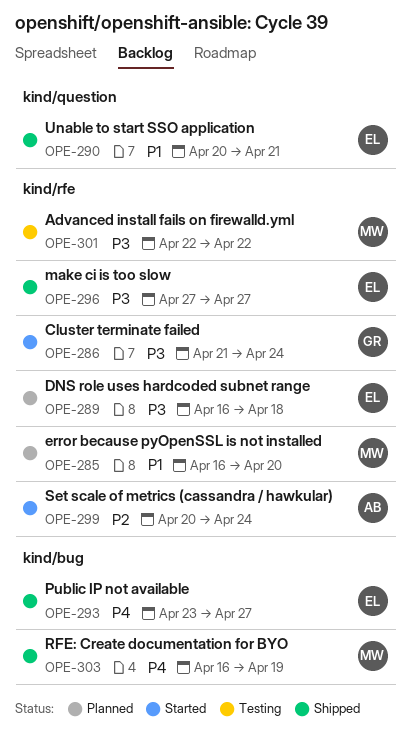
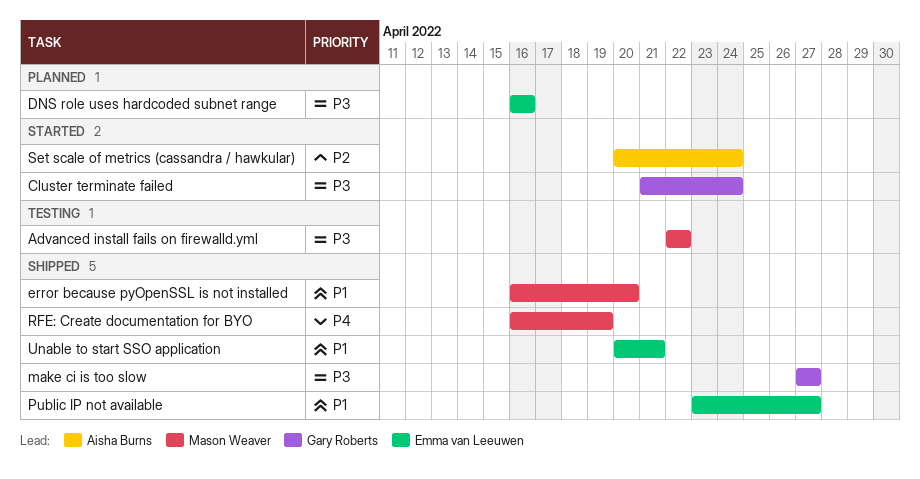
DNS role uses hardcoded subnet range, due: Apr 18 -> Apr 16
error because pyOpenSSL is not installed, status: Planned -> Shipped
make ci is too slow, owner: Emma van Leeuwen -> Gary Roberts
Public IP not available, priority: P4 -> P1

